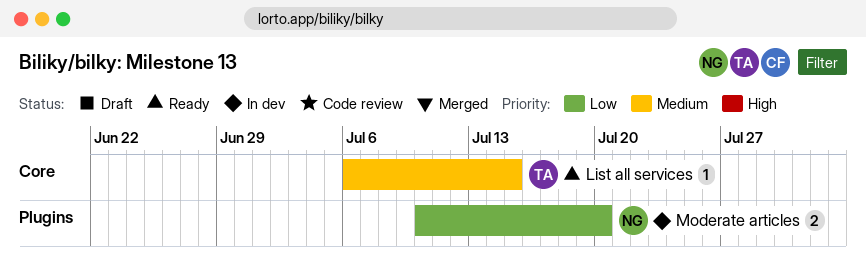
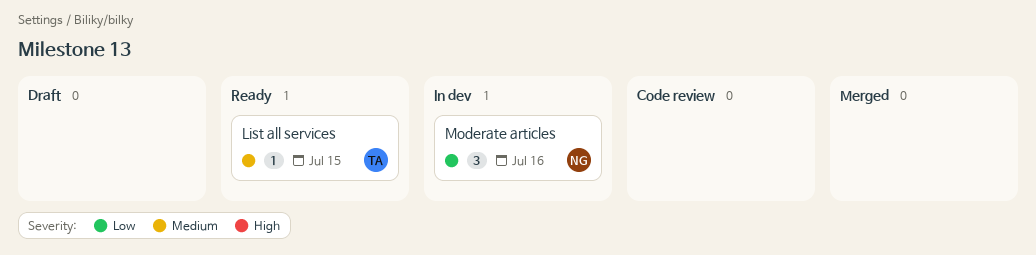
Moderate articles, estimate: 2 -> 3
Moderate articles, due: Jul 20 -> Jul 16

